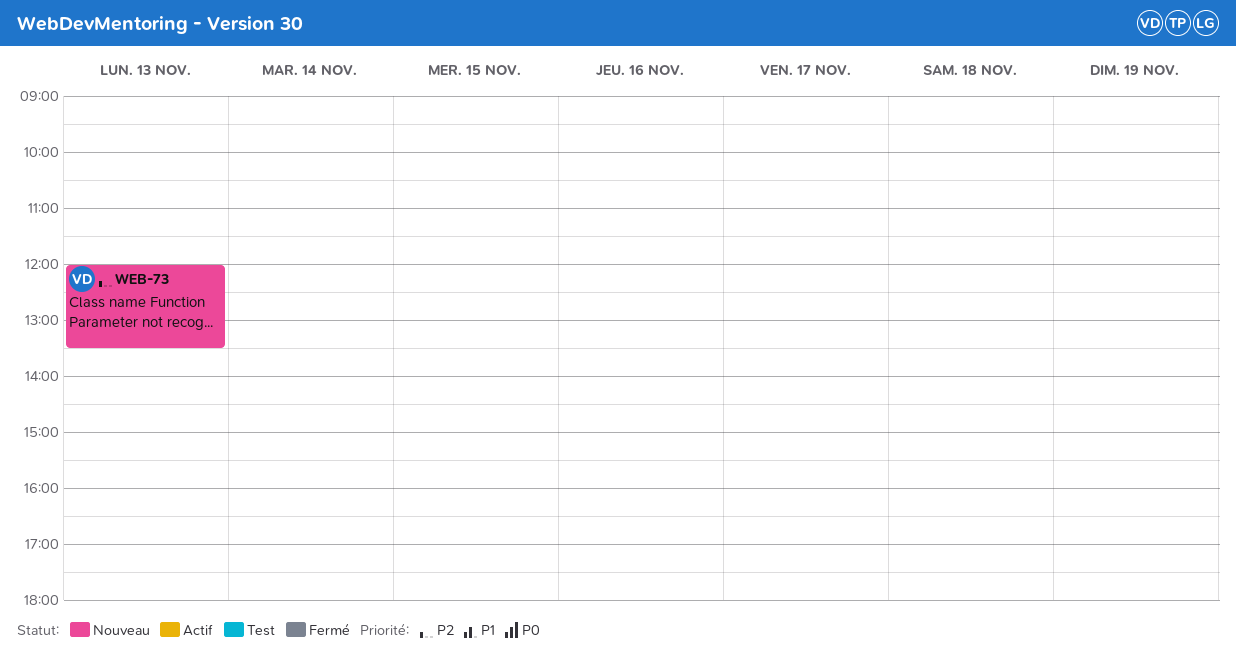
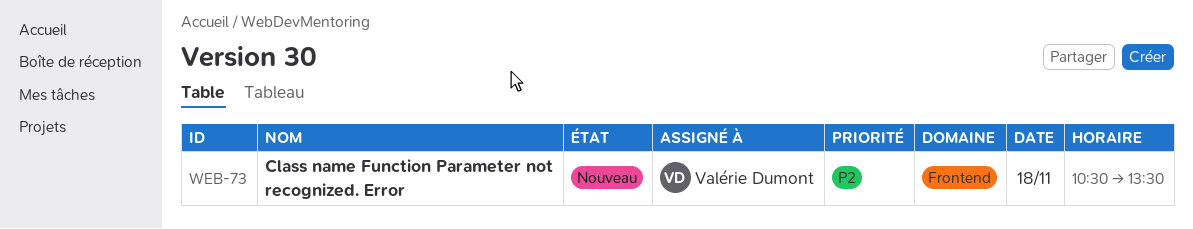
WEB-73, day: Nov 13 -> Nov 18
WEB-73, begins: 12:00 -> 10:30

